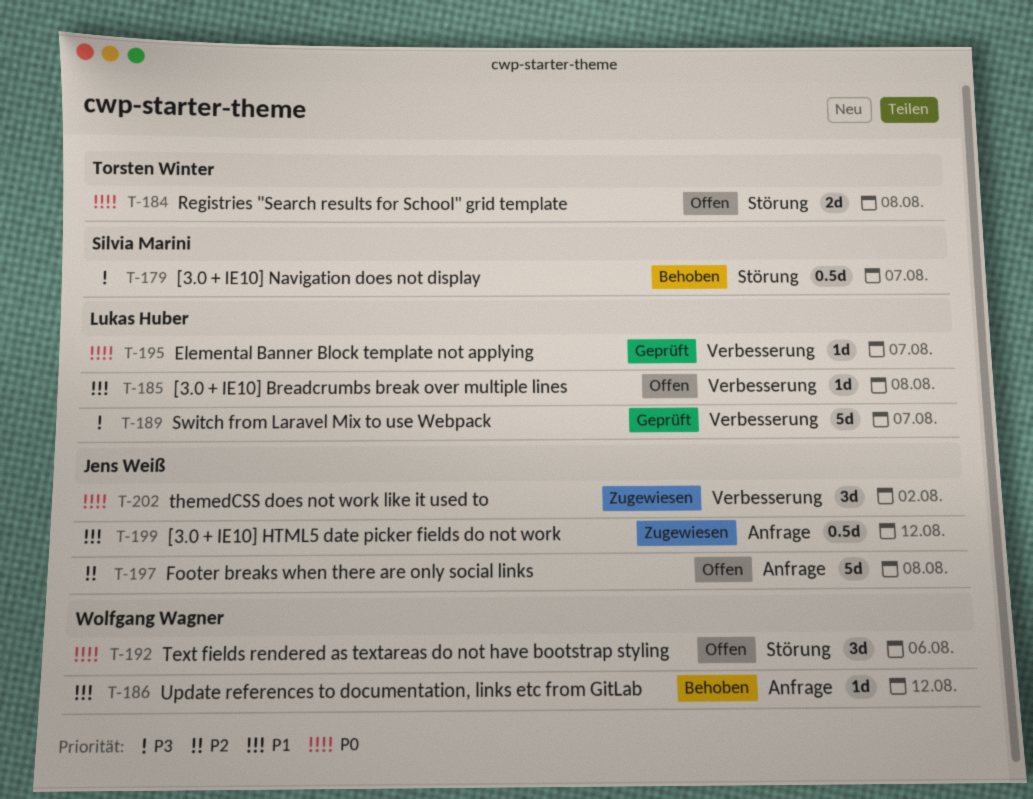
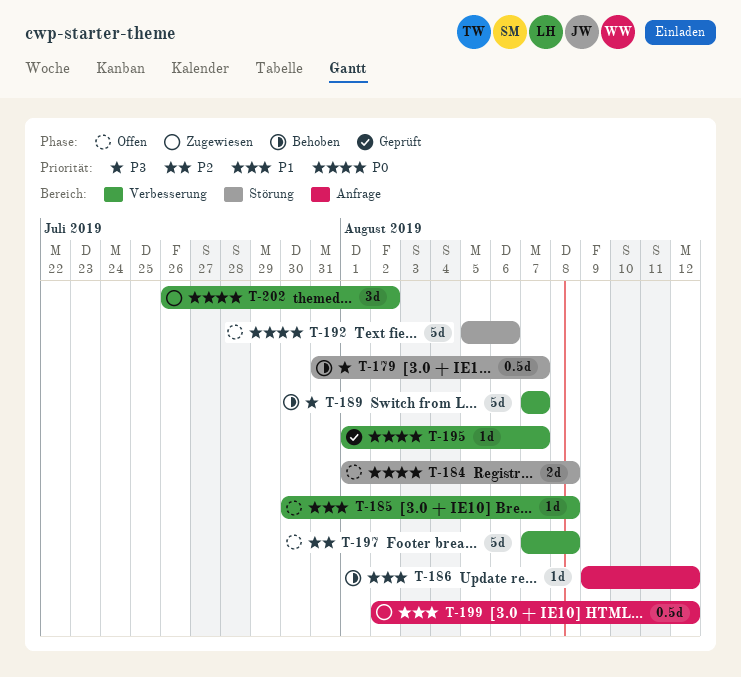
T-189, status: Geprüft -> Behoben
T-192, estimate: 3d -> 5d
T-197, label: Anfrage -> Verbesserung

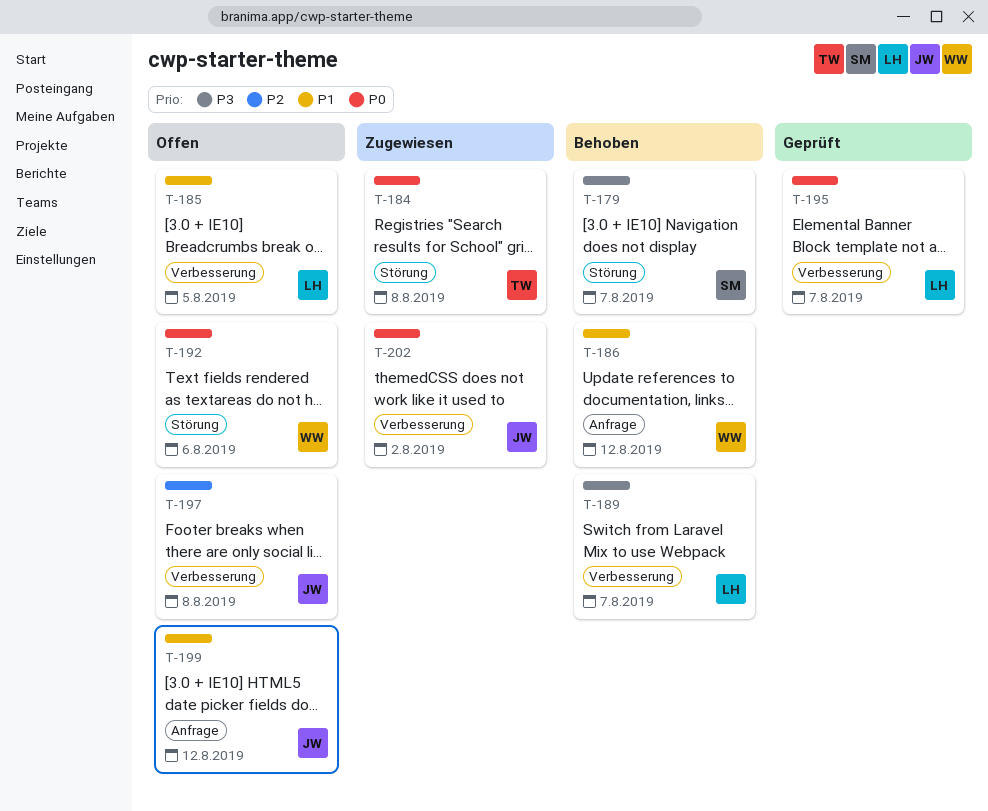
T-184, status: Offen -> Zugewiesen
T-185, due: Aug 8 -> Aug 5
T-199, status: Zugewiesen -> Offen

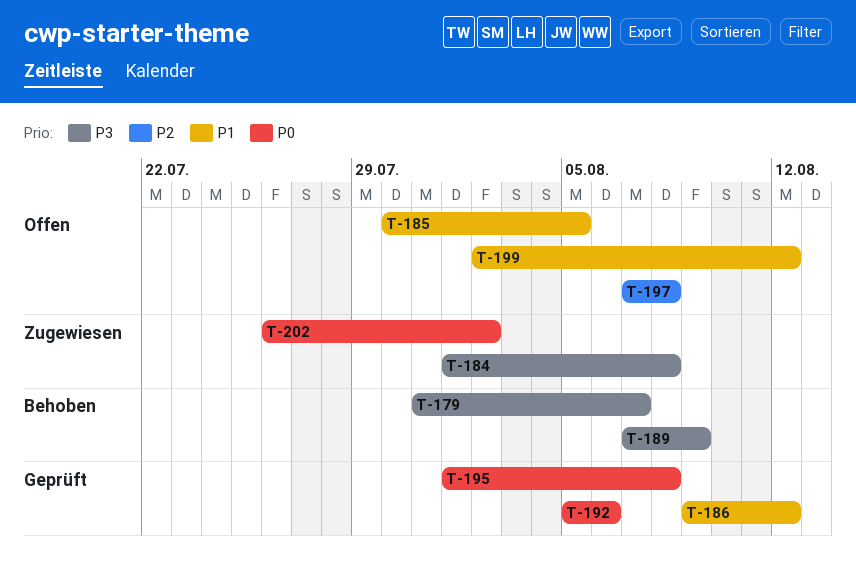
T-184, priority: P0 -> P3
T-186, status: Behoben -> Geprüft
T-189, due: Aug 7 -> Aug 9
T-192, status: Offen -> Geprüft
T-195, due: Aug 7 -> Aug 8

